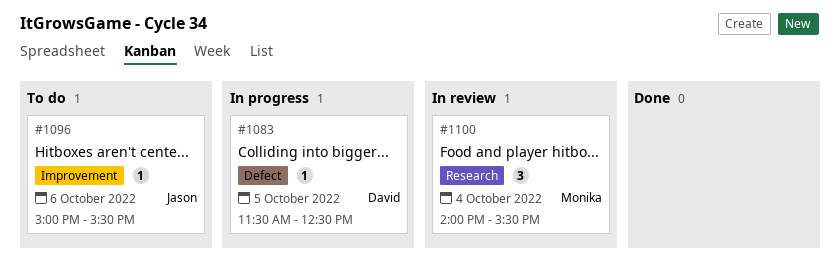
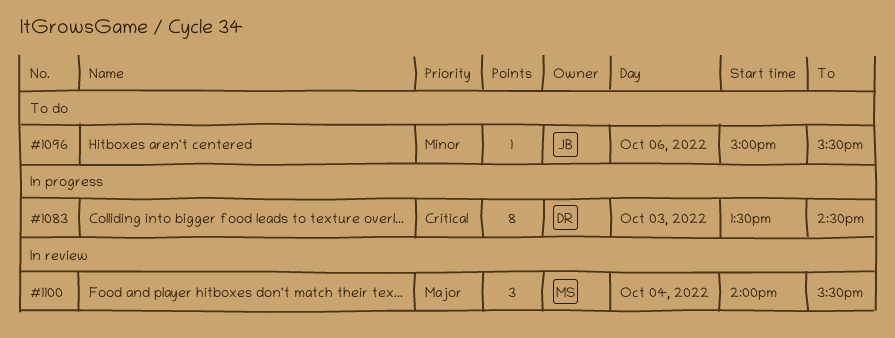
#1083, estimate: 1 -> 8
#1083, day: Oct 5 -> Oct 3
#1083, begins: 11:30 -> 13:30
#1083, ends: 12:30 -> 14:30

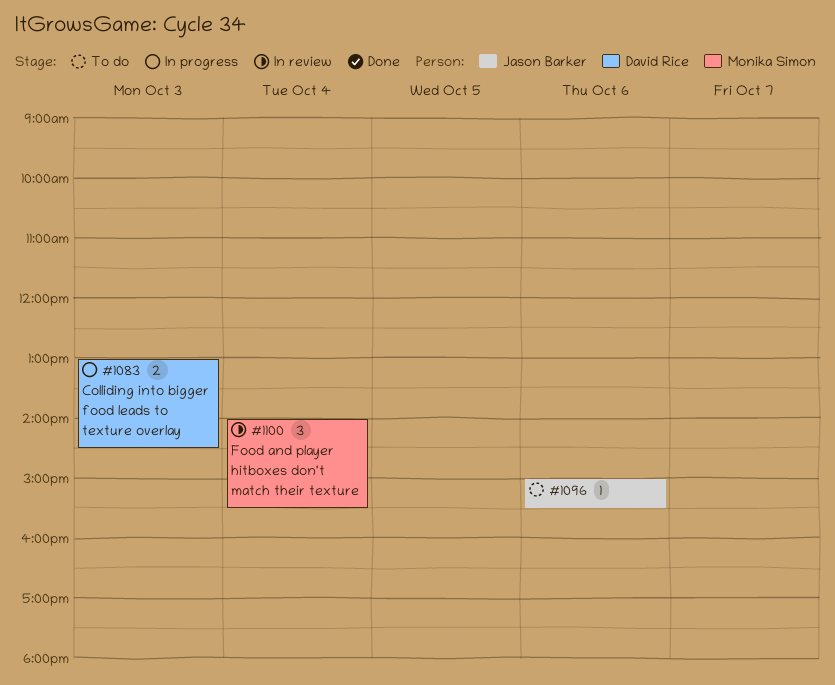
#1083, estimate: 8 -> 2
#1083, begins: 13:30 -> 13:00

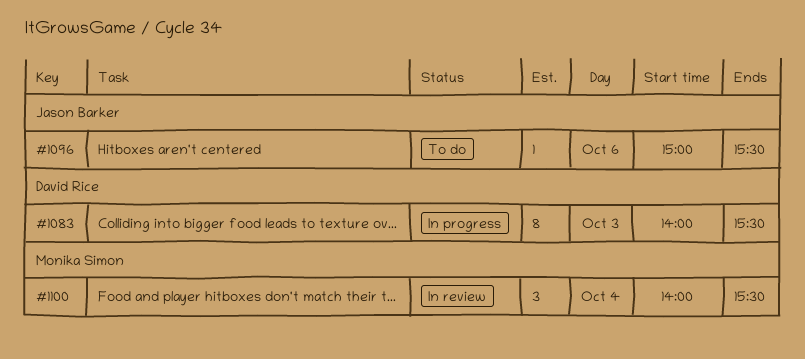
#1083, estimate: 2 -> 8
#1083, begins: 13:00 -> 14:00
#1083, ends: 14:30 -> 15:30

